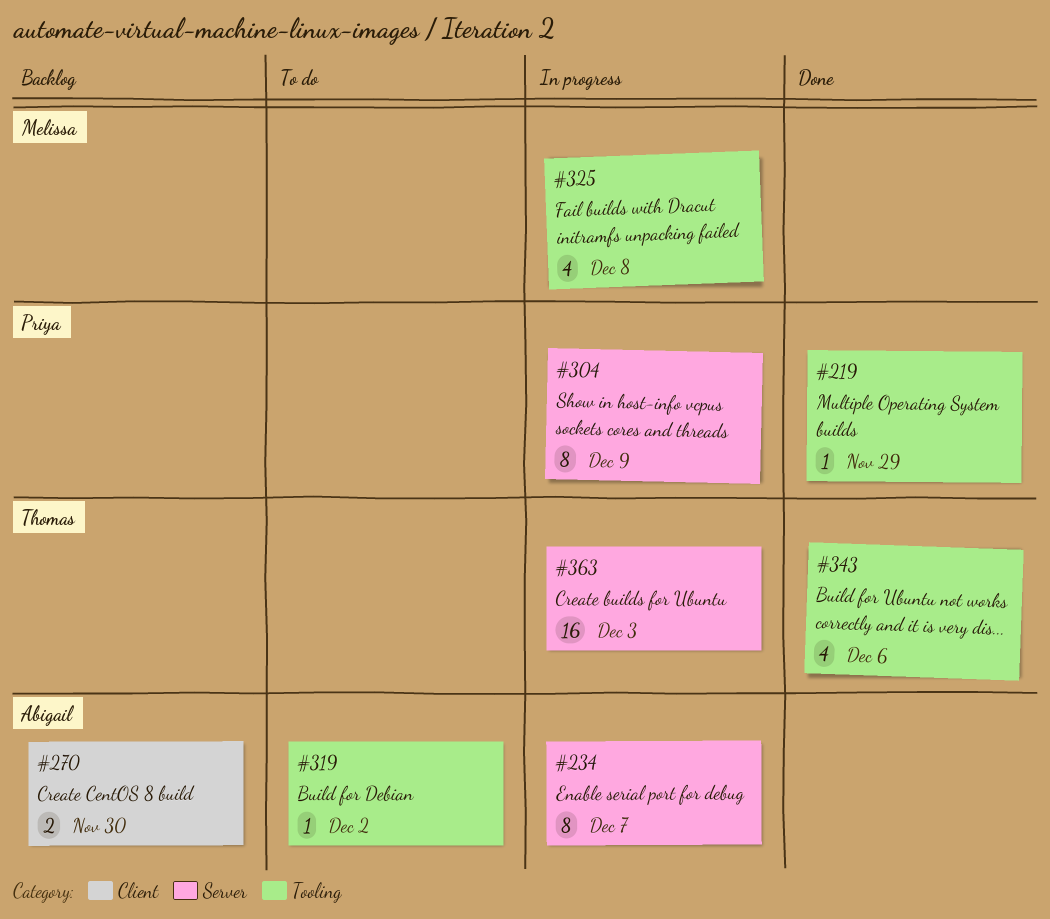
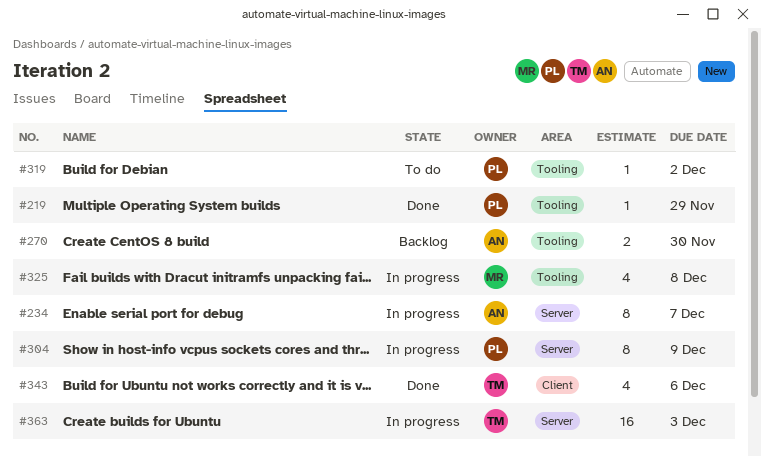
#270, label: Client -> Tooling
#319, owner: Abigail -> Priya
#343, label: Tooling -> Client

